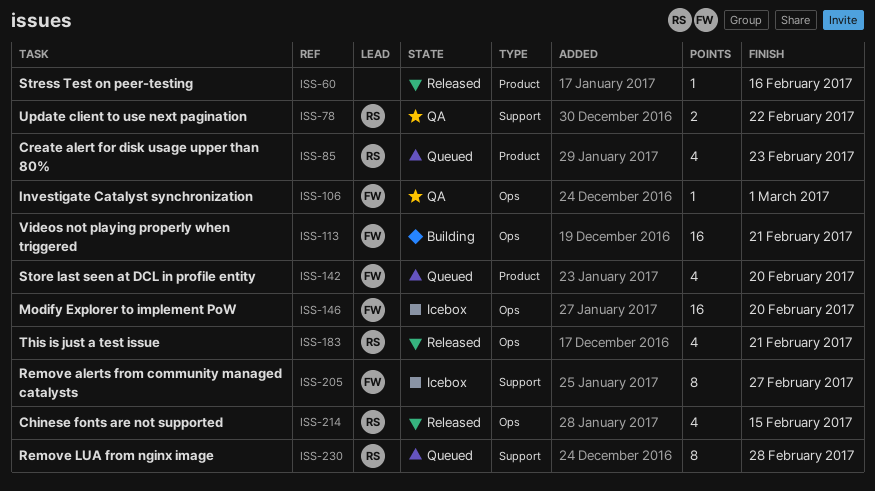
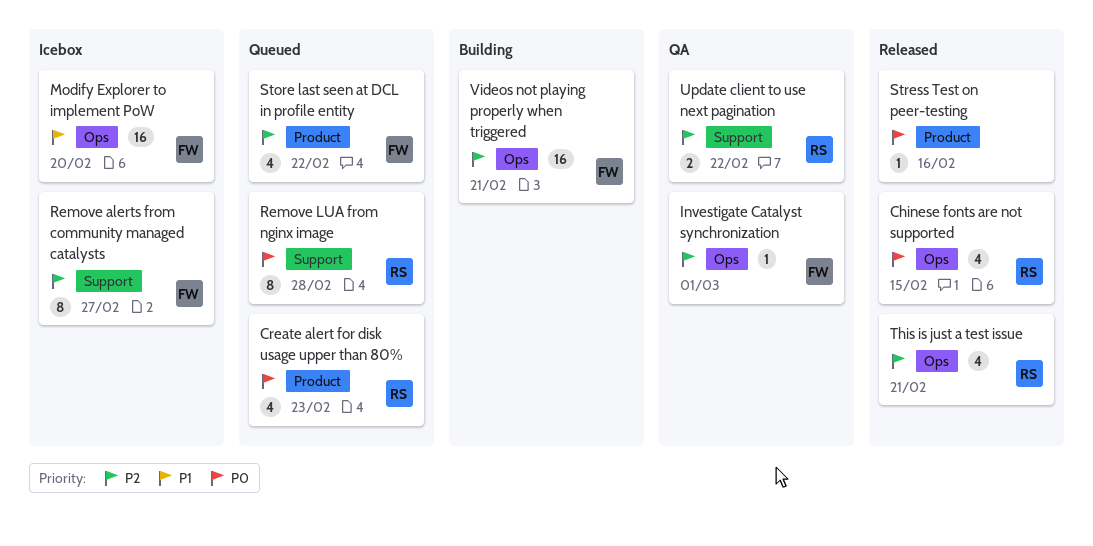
Store last seen at DCL in profile entity, due: Feb 20 -> Feb 22

